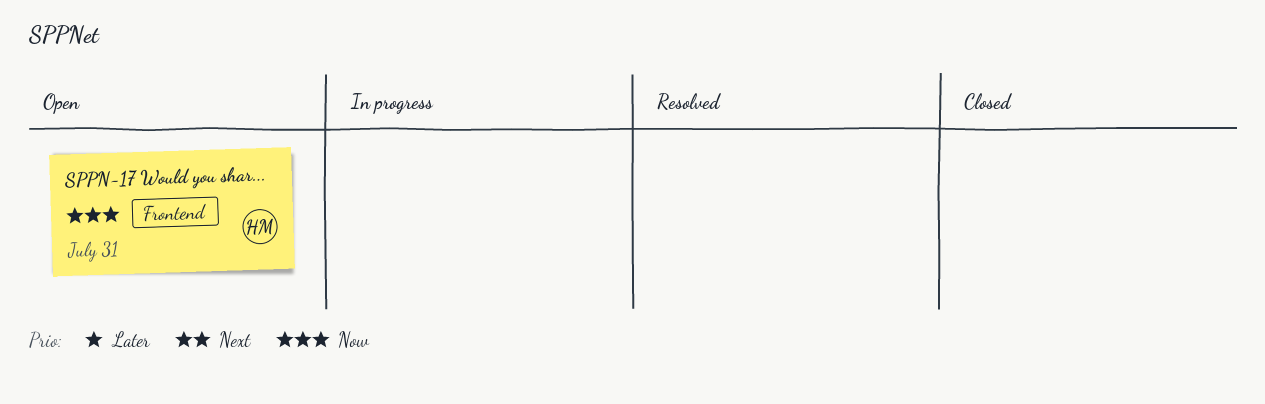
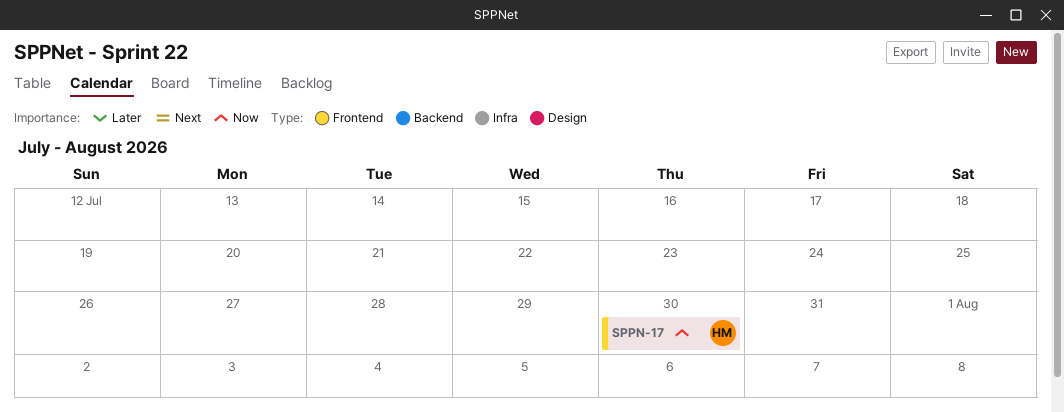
SPPN-17, due: Jul 31 -> Jul 30

